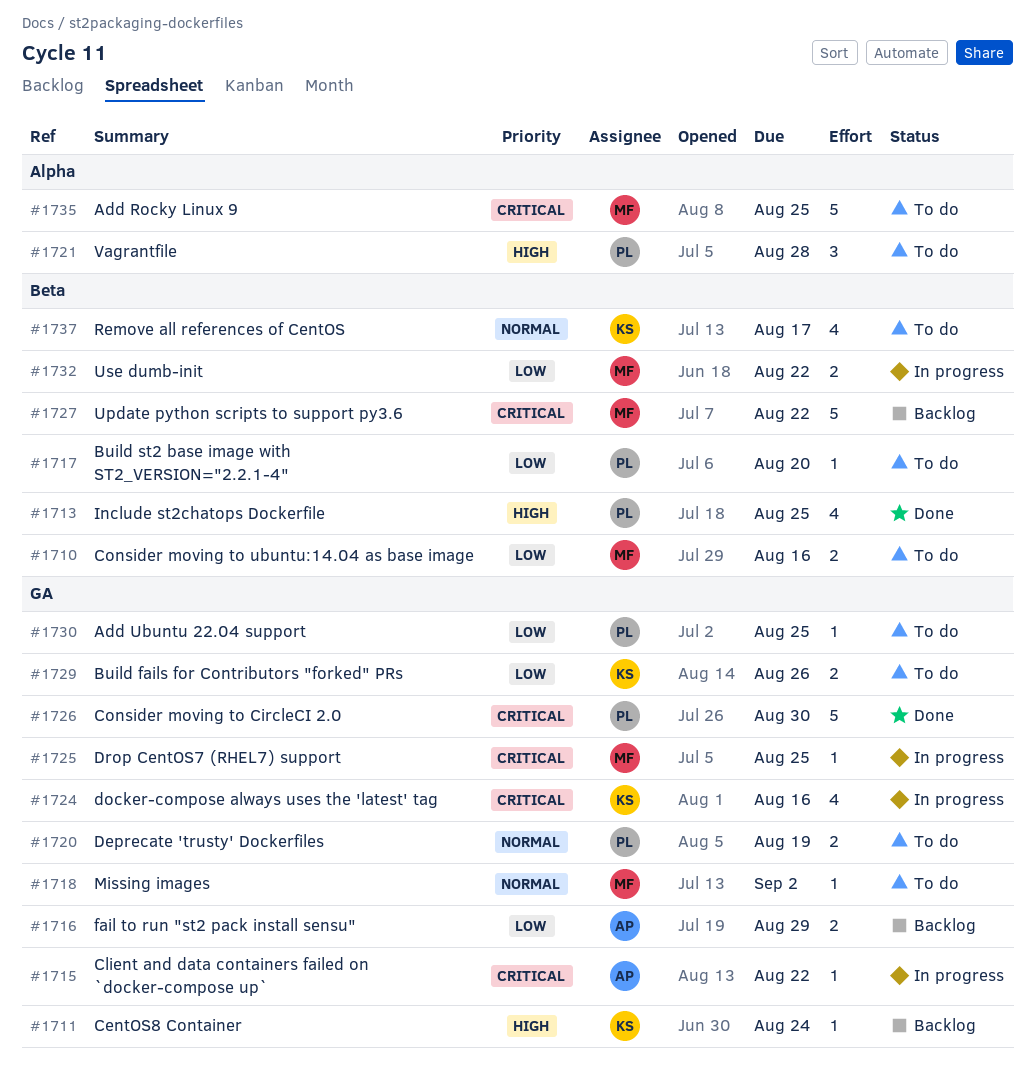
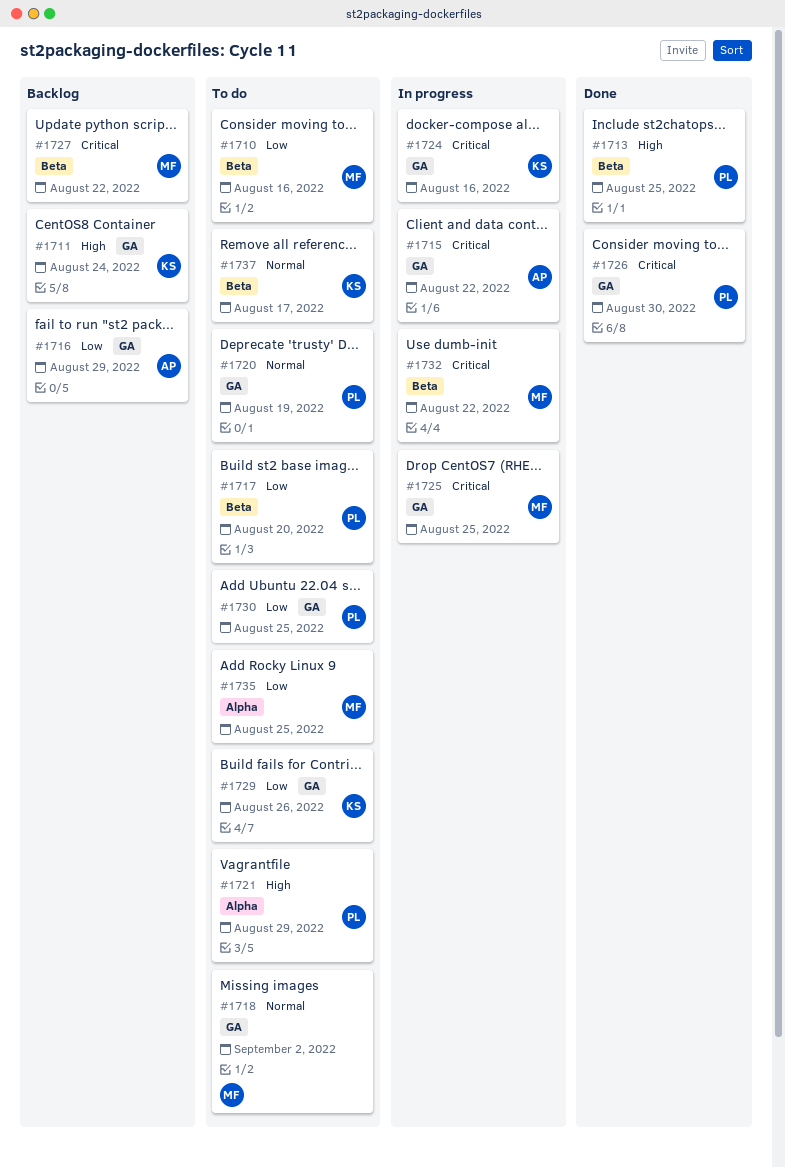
#1721, due: Aug 28 -> Aug 29
#1732, priority: Low -> Critical
#1735, priority: Critical -> Low

